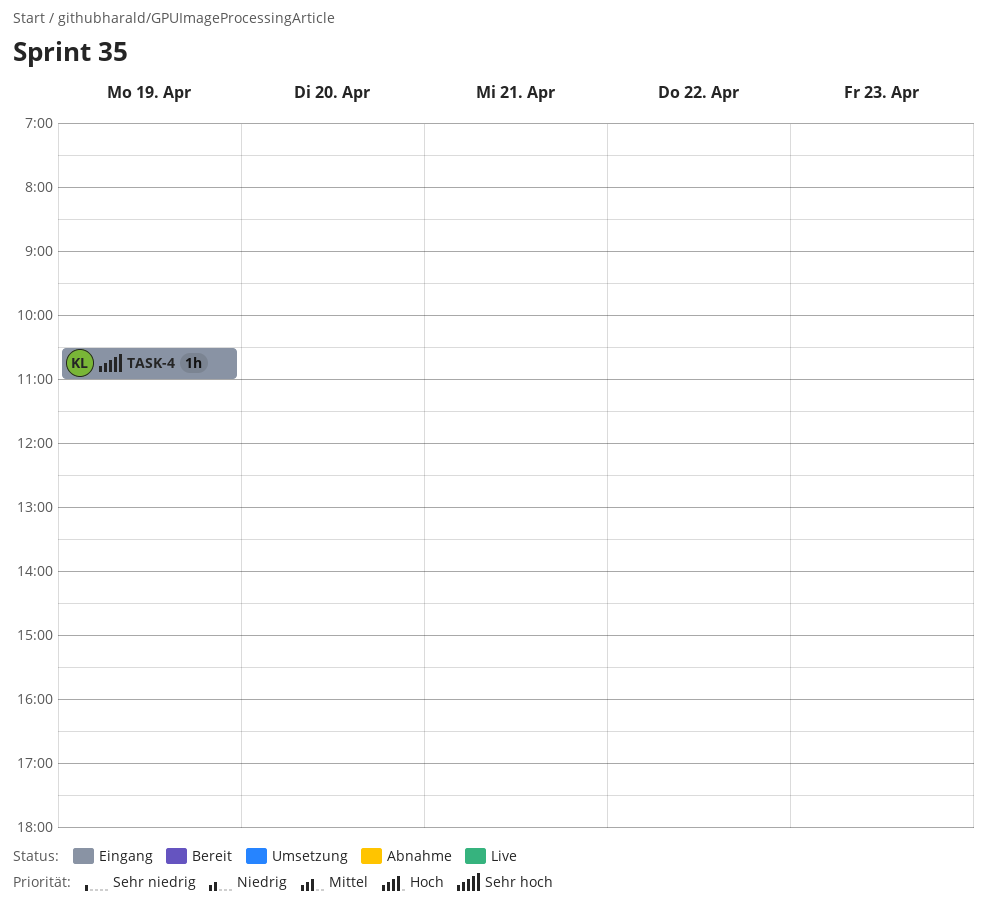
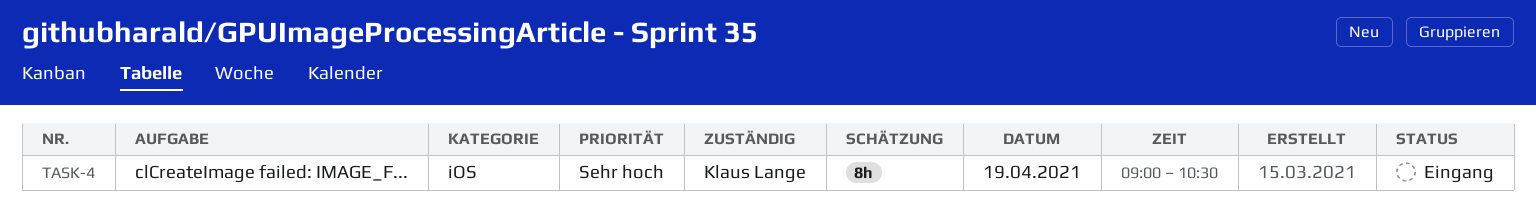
TASK-4, estimate: 1h -> 8h
TASK-4, begins: 10:30 -> 09:00
TASK-4, ends: 11:00 -> 10:30

